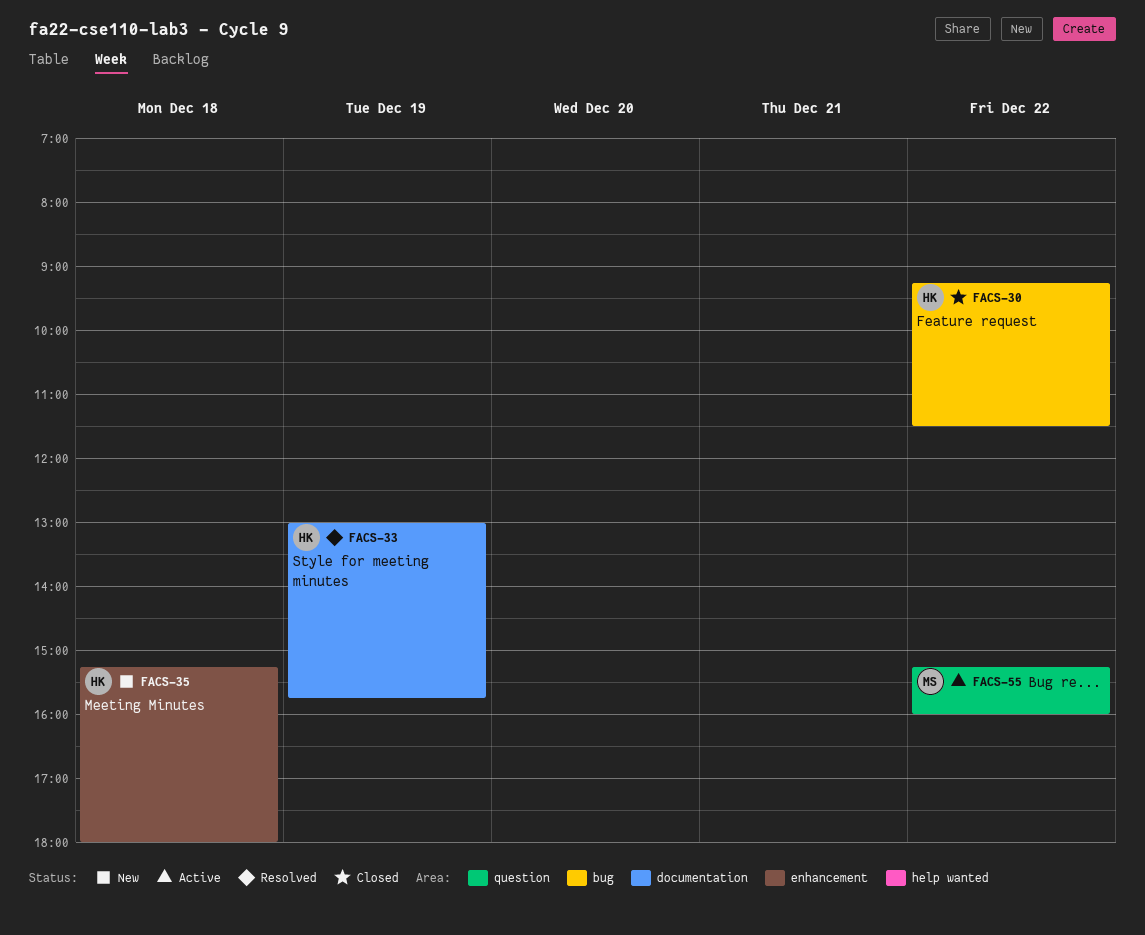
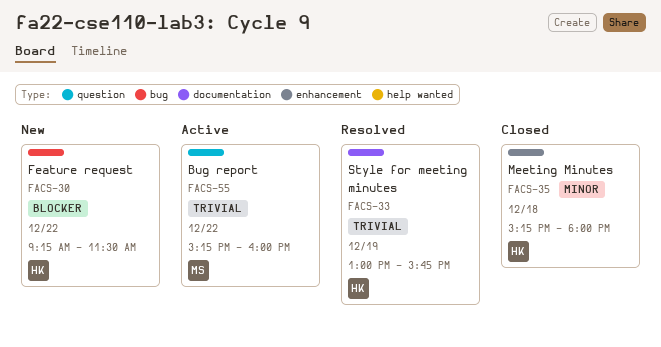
FACS-30, status: Closed -> New
FACS-35, status: New -> Closed

